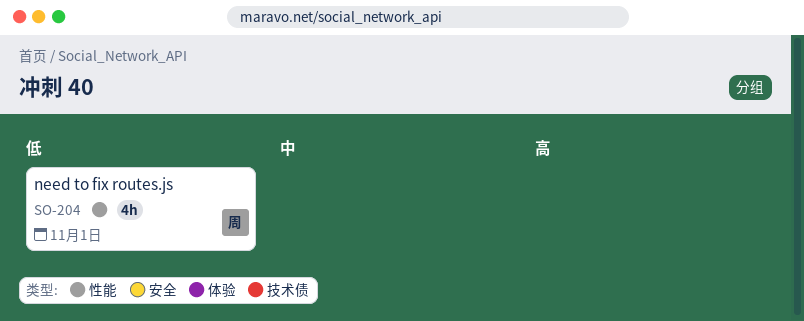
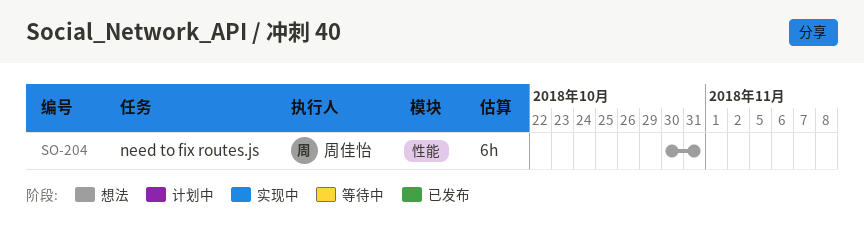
SO-204, estimate: 4h -> 6h
SO-204, due: Nov 1 -> Oct 31

